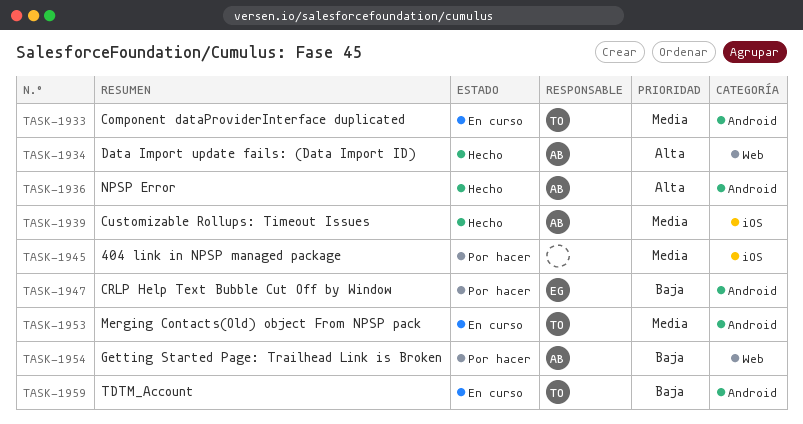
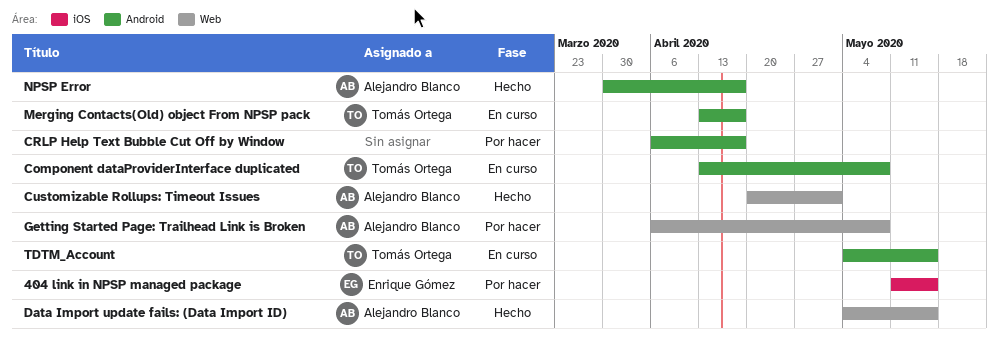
404 link in NPSP managed package, owner: none -> Enrique Gómez
CRLP Help Text Bubble Cut Off by Window, owner: Enrique Gómez -> none
Customizable Rollups: Timeout Issues, label: iOS -> Web

